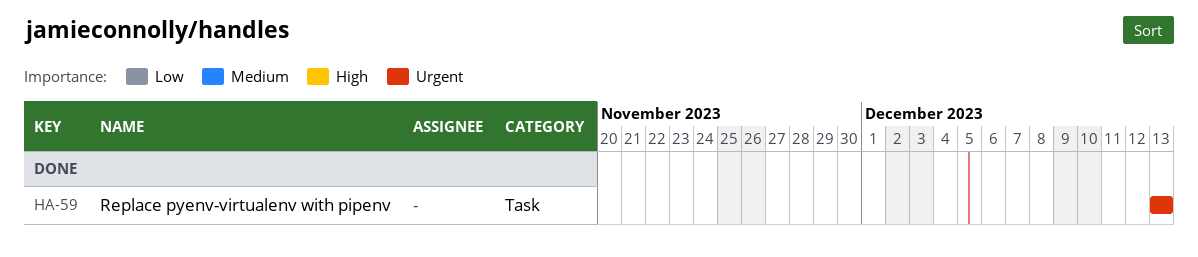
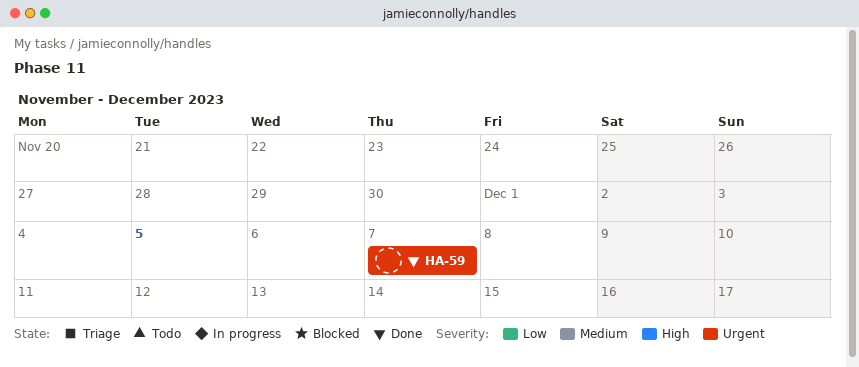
HA-59, start: Dec 13 -> Dec 7
HA-59, due: Dec 13 -> Dec 7

